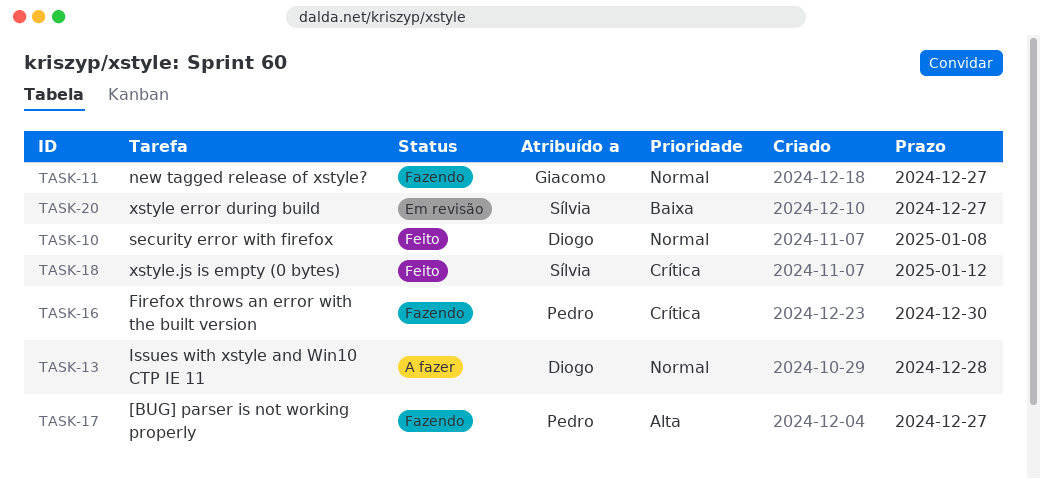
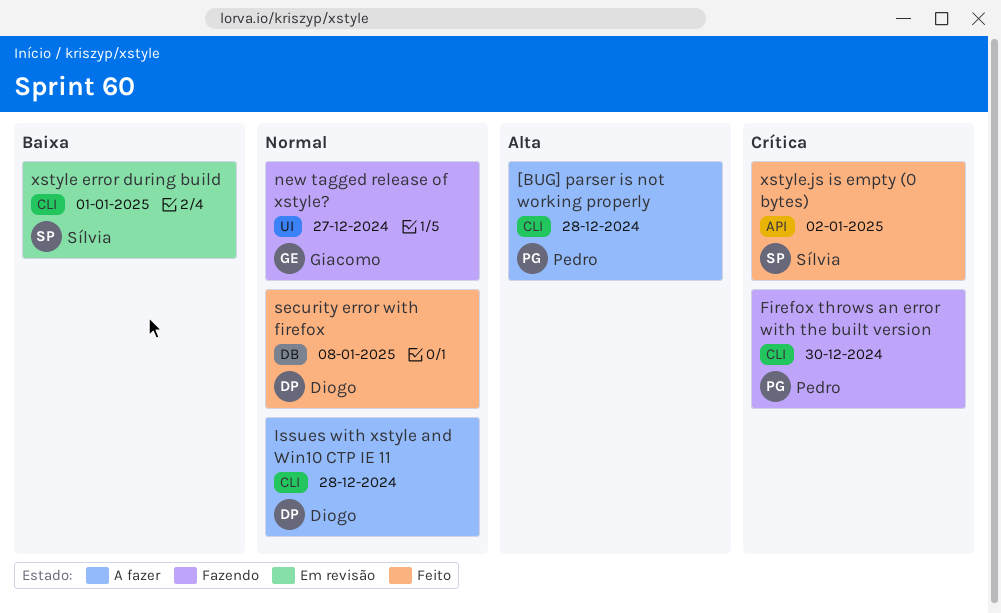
[BUG] parser is not working properly, status: Fazendo -> A fazer
[BUG] parser is not working properly, due: Dec 27 -> Dec 28
xstyle error during build, due: Dec 27 -> Jan 1
xstyle.js is empty (0 bytes), due: Jan 12 -> Jan 2

